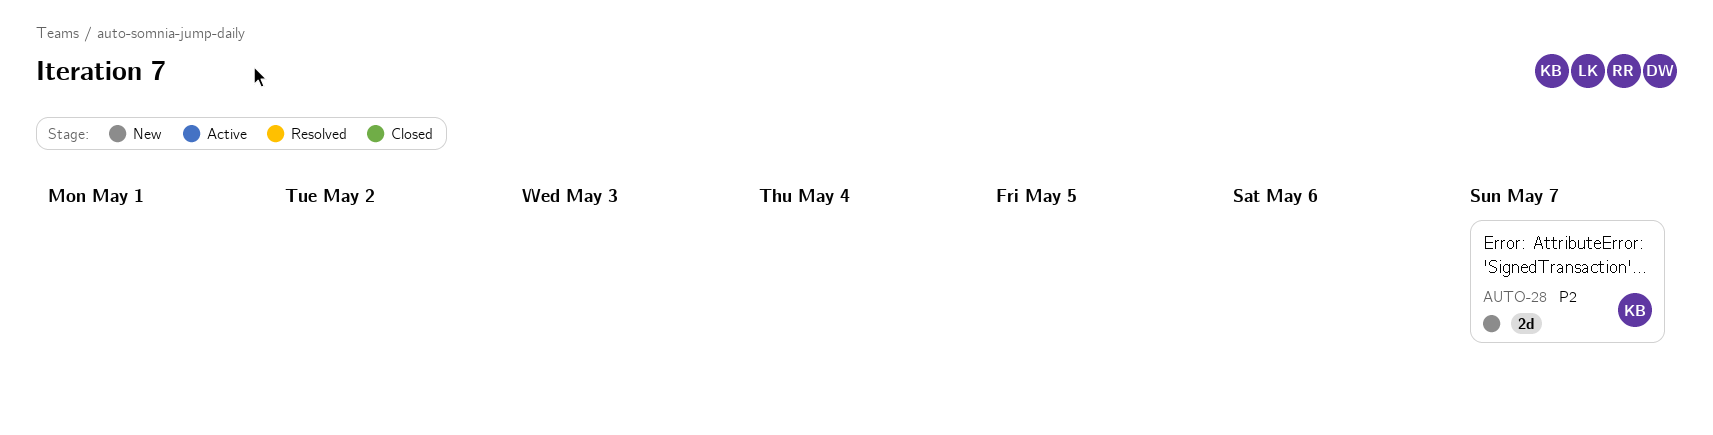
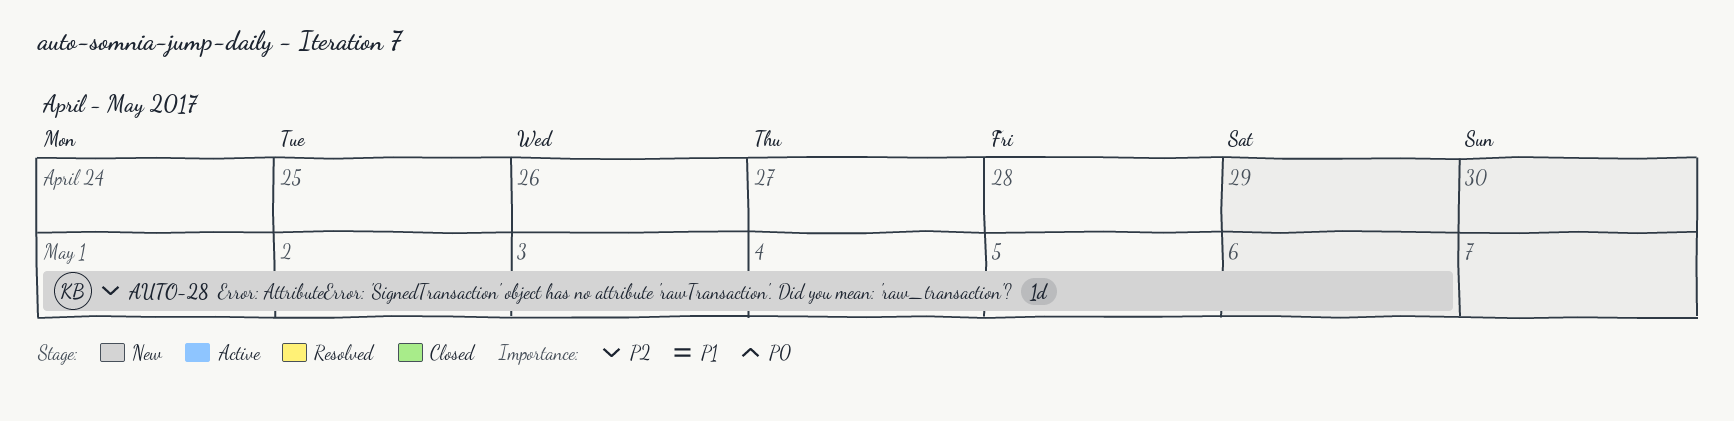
AUTO-28, estimate: 2d -> 1d
AUTO-28, due: May 7 -> May 6

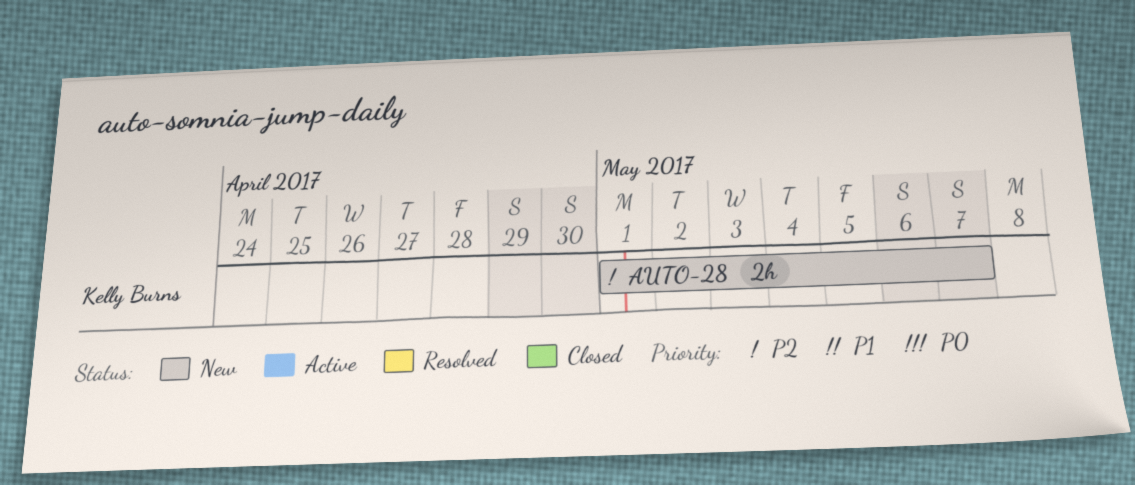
AUTO-28, estimate: 1d -> 2h
AUTO-28, due: May 6 -> May 7

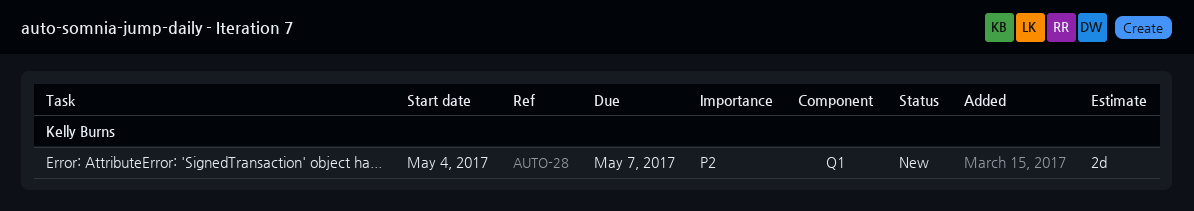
AUTO-28, estimate: 2h -> 2d
AUTO-28, start: May 1 -> May 4

